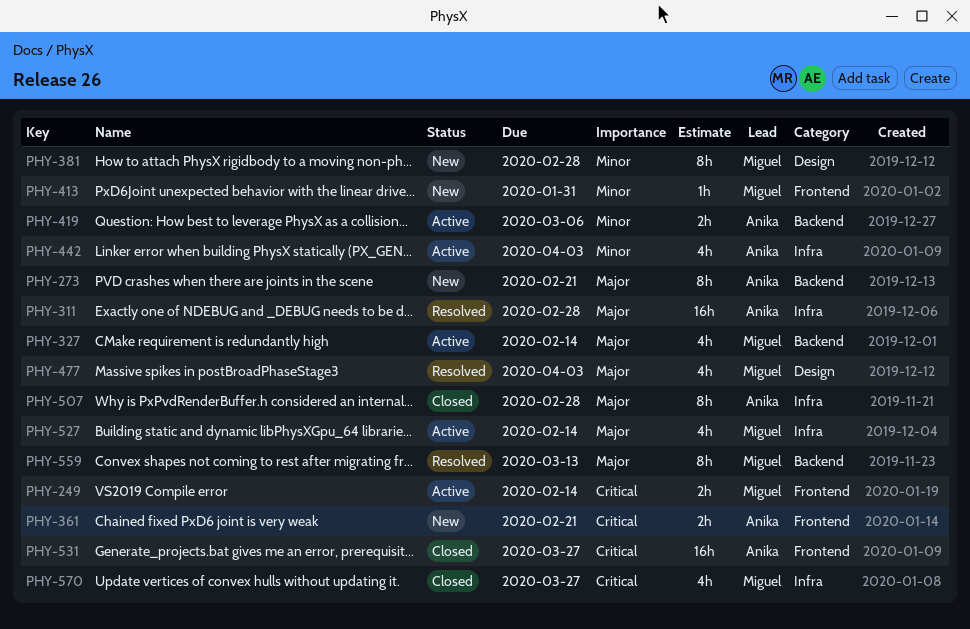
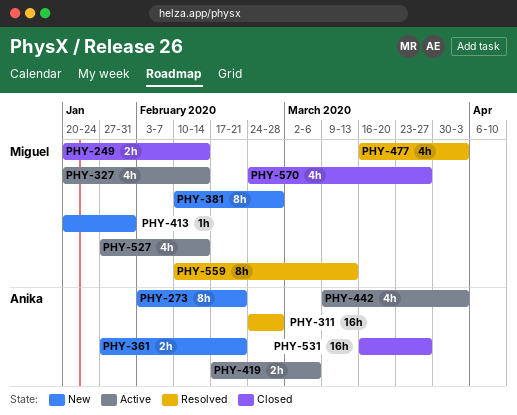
PHY-249, status: Active -> Closed
PHY-507: present -> none

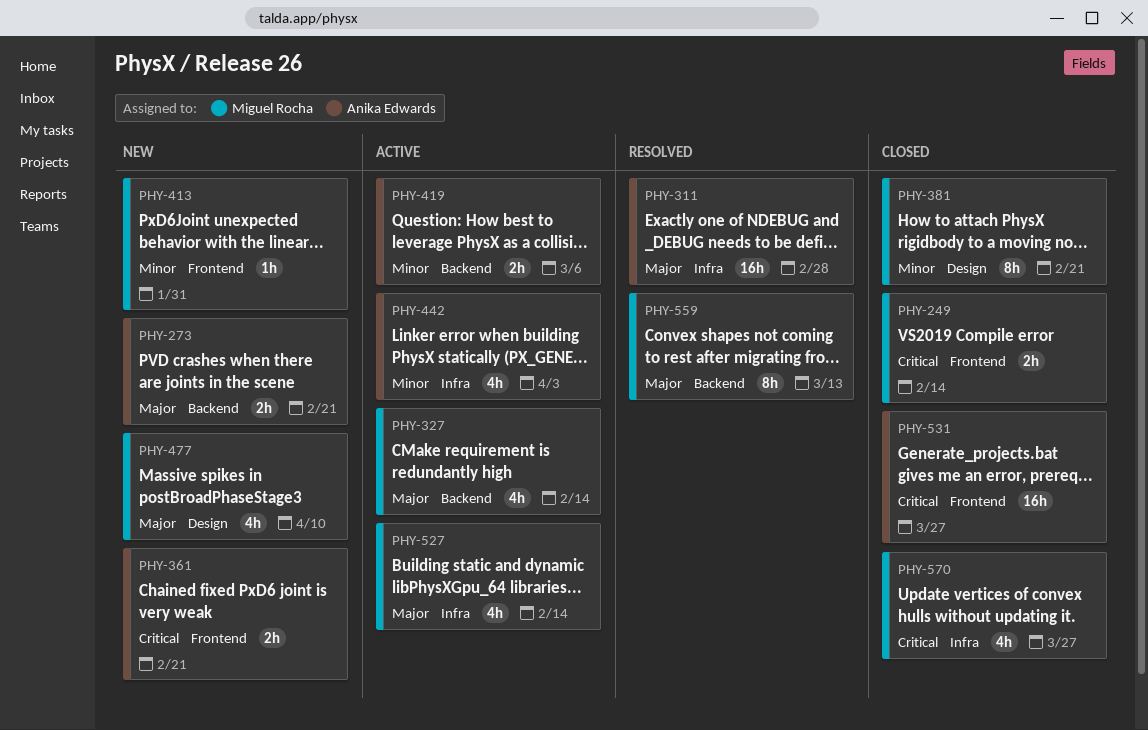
PHY-273, estimate: 8h -> 2h
PHY-381, status: New -> Closed
PHY-381, due: Feb 28 -> Feb 21
PHY-477, status: Resolved -> New
PHY-477, due: Apr 3 -> Apr 10

